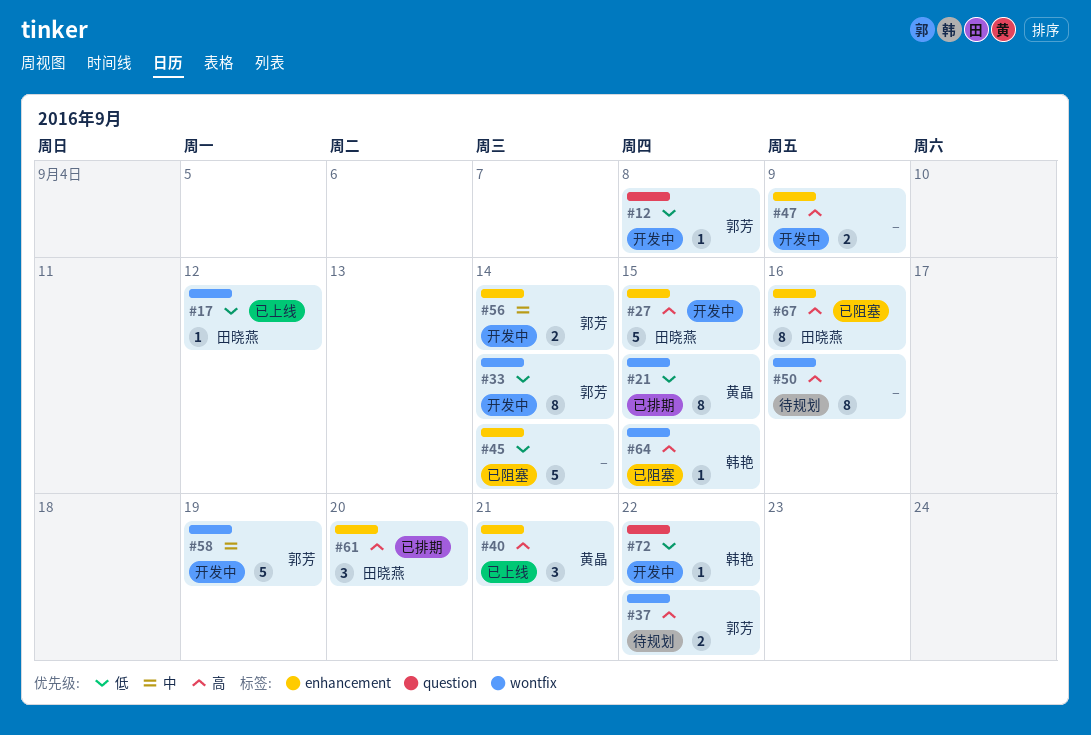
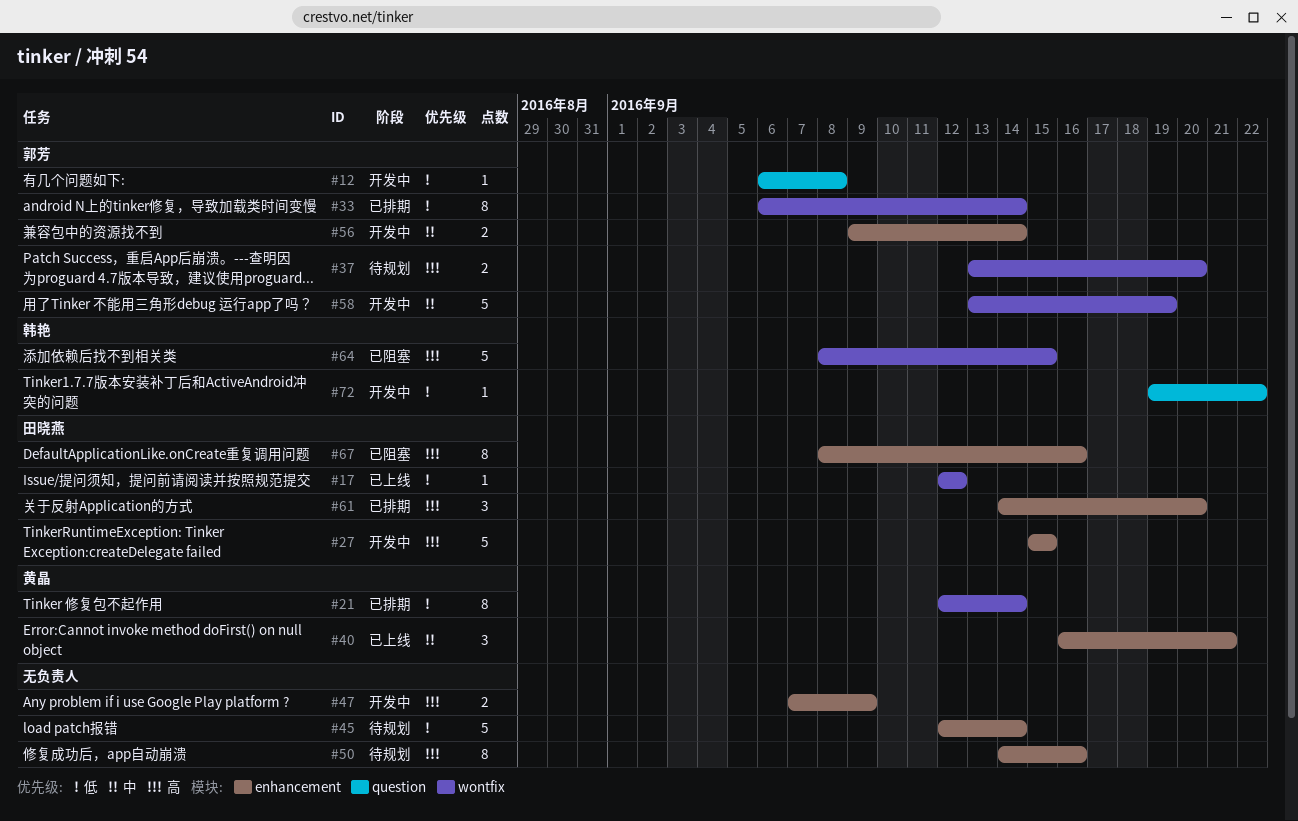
#21, due: Sep 15 -> Sep 14
#33, status: 开发中 -> 已排期
#37, due: Sep 22 -> Sep 20
#40, priority: 高 -> 中
#45, status: 已阻塞 -> 待规划
#50, label: wontfix -> enhancement
#64, estimate: 1 -> 5

